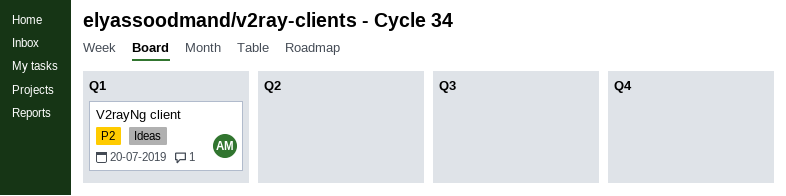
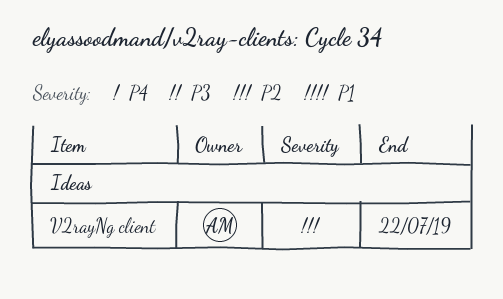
V2rayNg client, due: Jul 20 -> Jul 22

